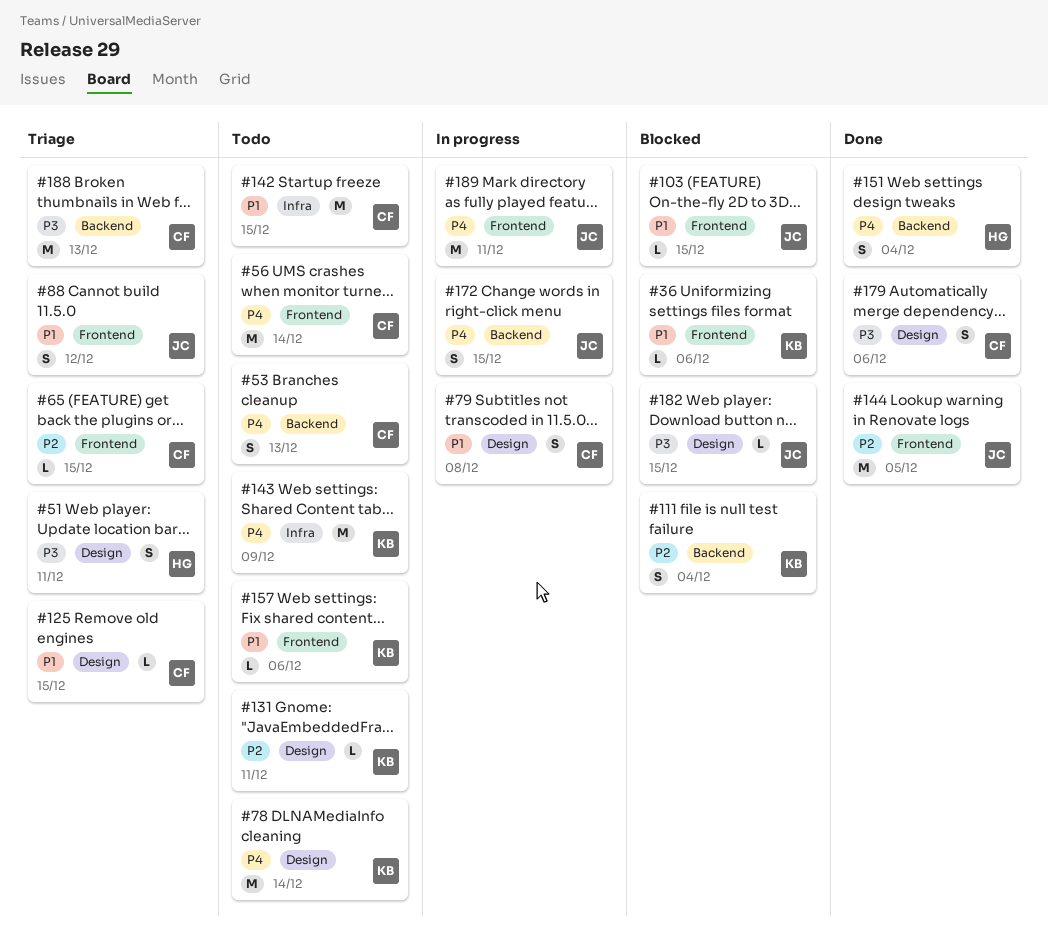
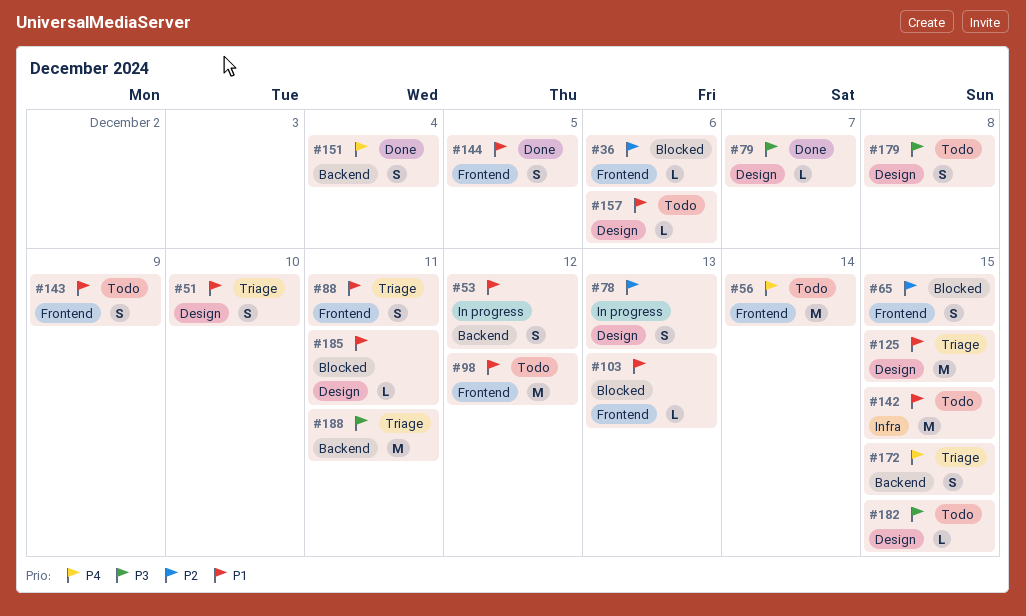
#36, priority: P1 -> P2
#51, priority: P3 -> P1
#51, due: Dec 11 -> Dec 10
#53, status: Todo -> In progress
#53, priority: P4 -> P1
#53, due: Dec 13 -> Dec 12
#65, status: Triage -> Blocked
#65, estimate: L -> S
#78, status: Todo -> In progress
#78, priority: P4 -> P2
#78, estimate: M -> S
#78, due: Dec 14 -> Dec 13
#79, status: In progress -> Done
#79, priority: P1 -> P3
#79, estimate: S -> L
#79, due: Dec 8 -> Dec 7
#88, due: Dec 12 -> Dec 11
#98: none -> present
#103, due: Dec 15 -> Dec 13
#111: present -> none
#125, estimate: L -> M
#131: present -> none
#143, priority: P4 -> P1
#143, label: Infra -> Frontend
#143, estimate: M -> S
#144, priority: P2 -> P1
#144, estimate: M -> S
#157, label: Frontend -> Design
#172, status: In progress -> Triage
#179, status: Done -> Todo
#179, due: Dec 6 -> Dec 8
#182, status: Blocked -> Todo
#185: none -> present
#188, due: Dec 13 -> Dec 11
#189: present -> none

